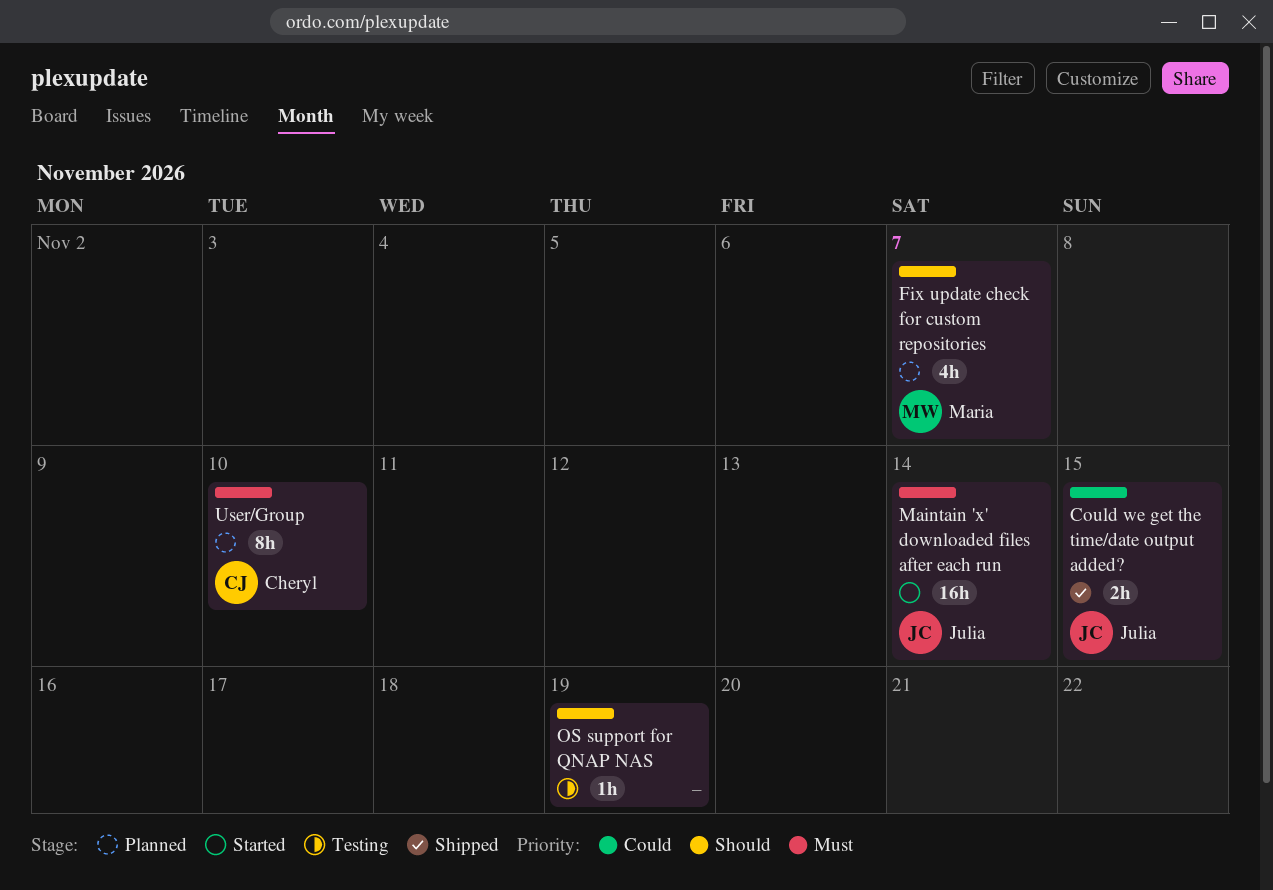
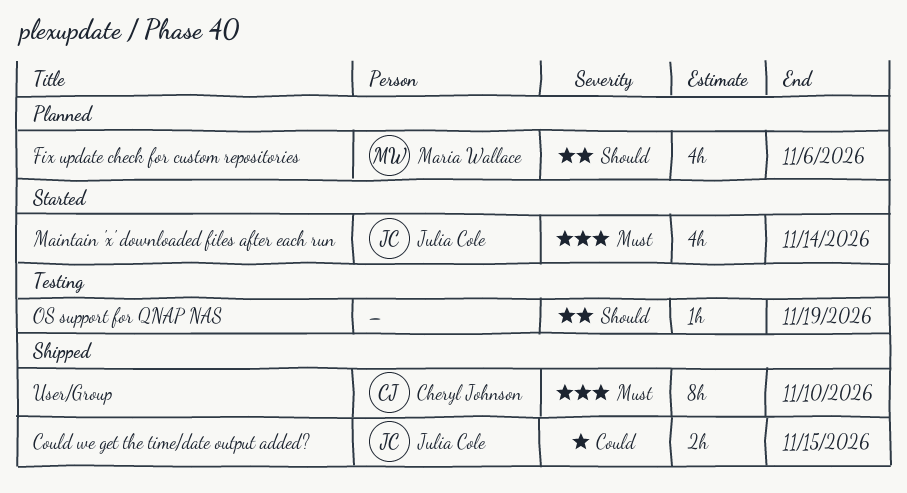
Fix update check for custom repositories, due: Nov 7 -> Nov 6
Maintain 'x' downloaded files after each run, estimate: 16h -> 4h
User/Group, status: Planned -> Shipped

